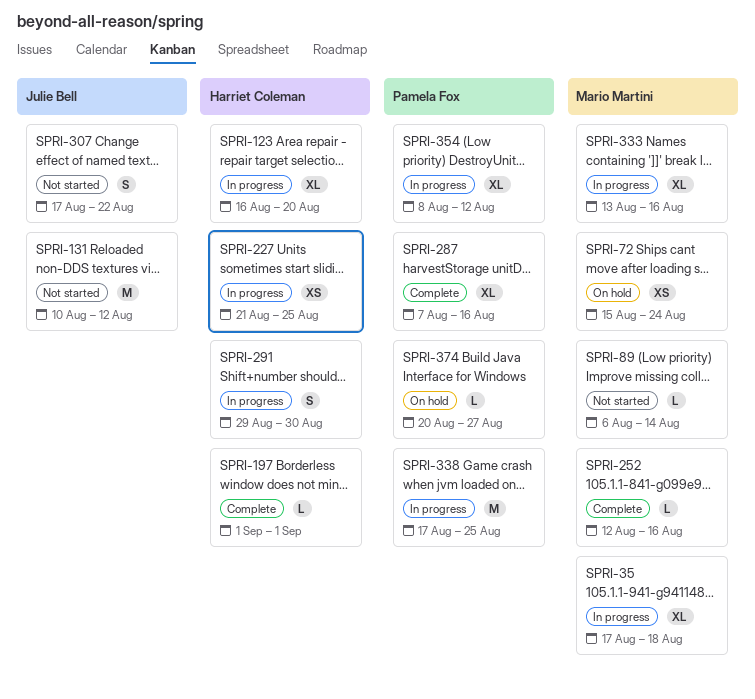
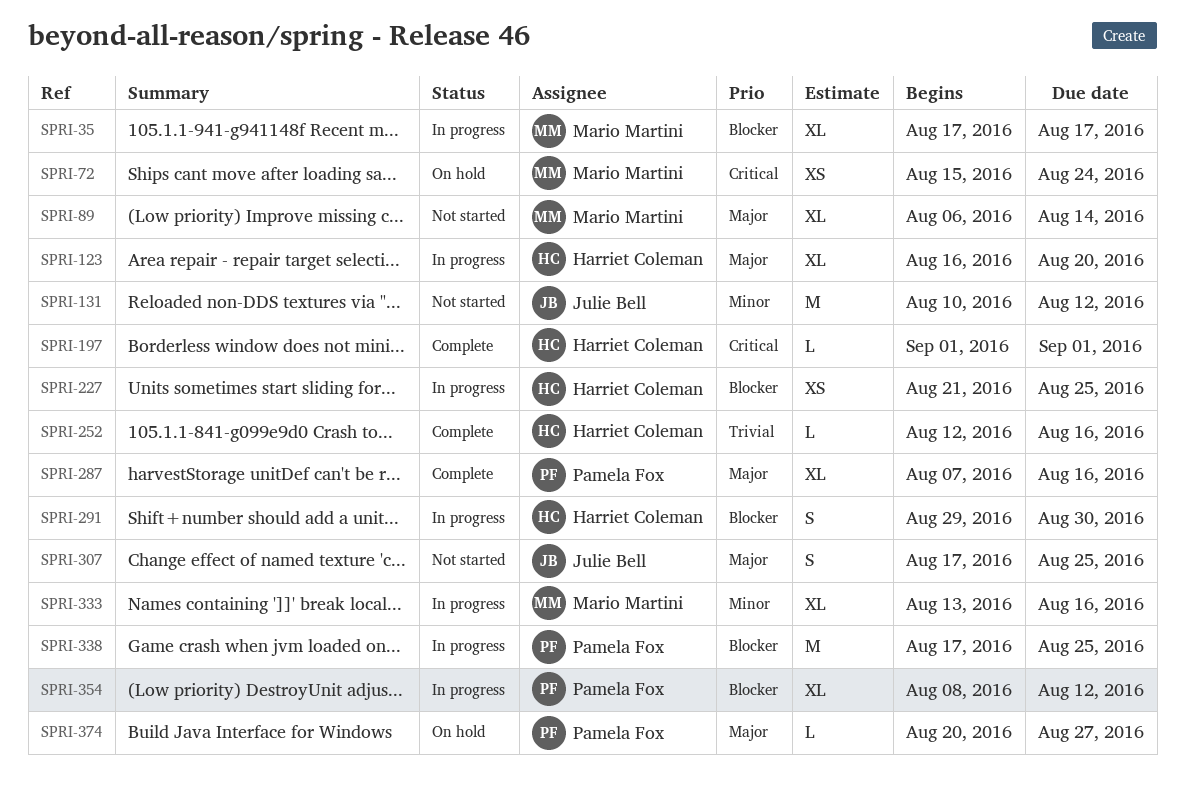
SPRI-35, due: Aug 18 -> Aug 17
SPRI-89, estimate: L -> XL
SPRI-252, owner: Mario Martini -> Harriet Coleman
SPRI-307, due: Aug 22 -> Aug 25

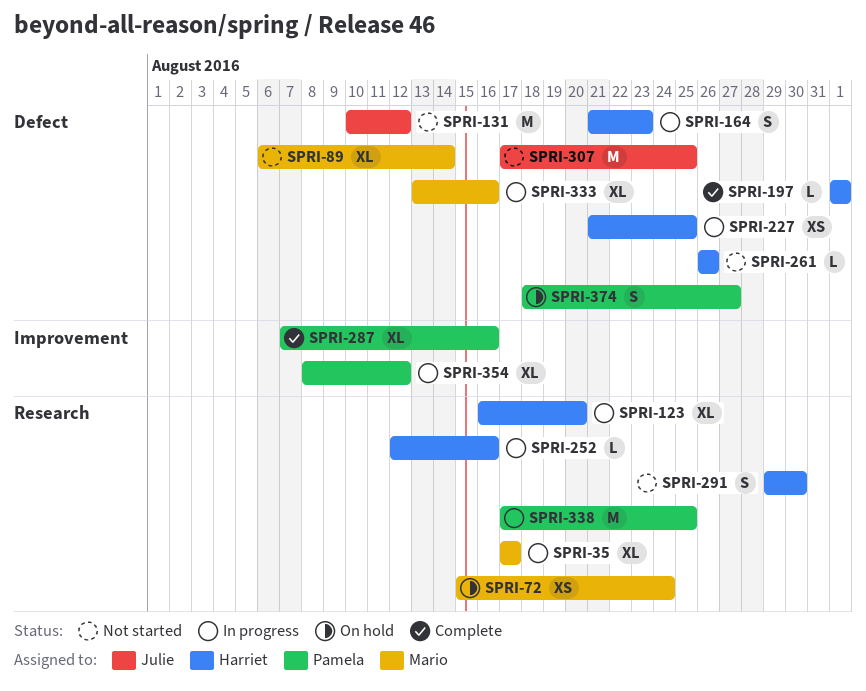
SPRI-164: none -> present
SPRI-252, status: Complete -> In progress
SPRI-261: none -> present
SPRI-291, status: In progress -> Not started
SPRI-307, estimate: S -> M
SPRI-374, estimate: L -> S
SPRI-374, start: Aug 20 -> Aug 18

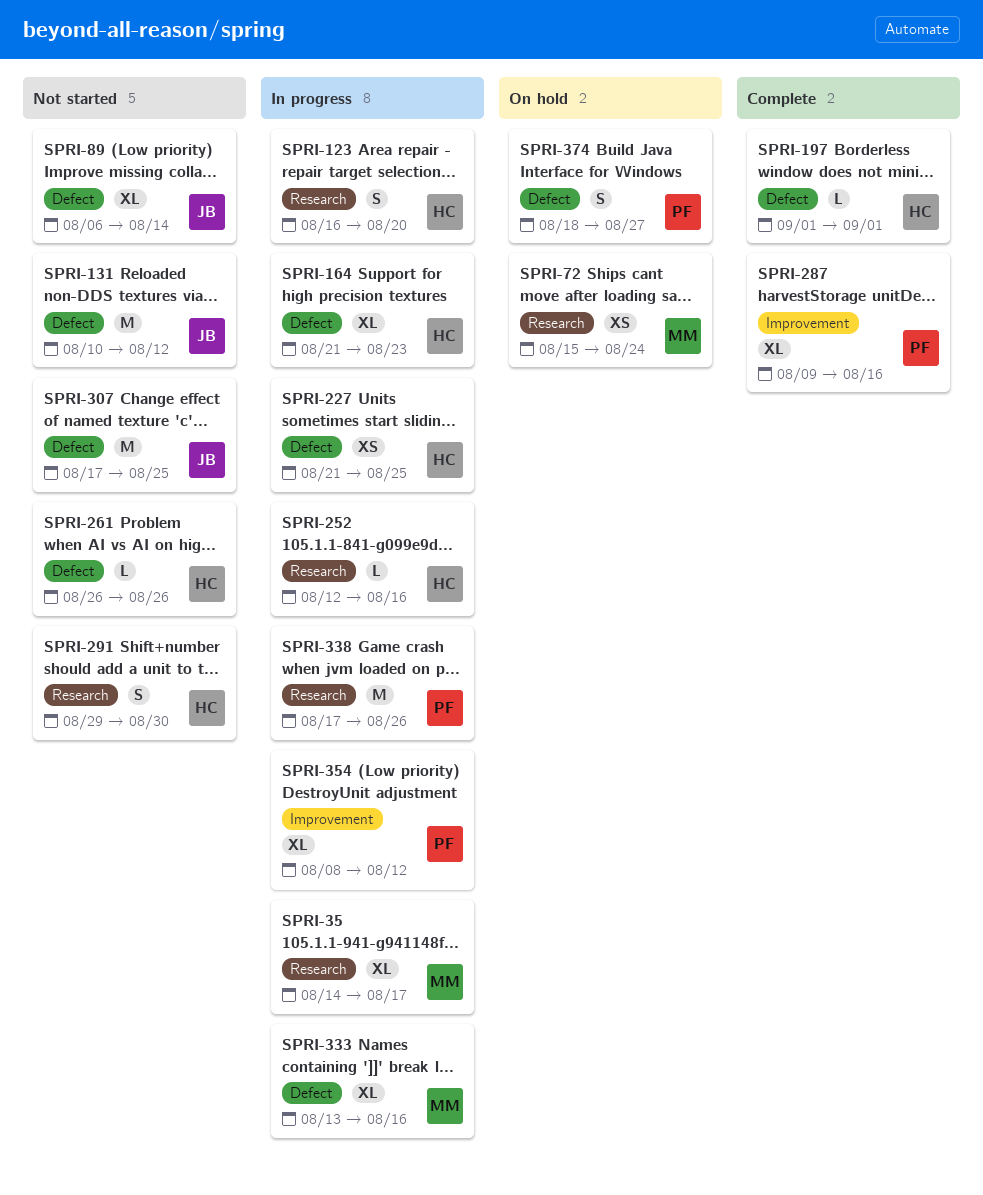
SPRI-35, start: Aug 17 -> Aug 14
SPRI-89, owner: Mario -> Julie
SPRI-123, estimate: XL -> S
SPRI-164, estimate: S -> XL
SPRI-287, start: Aug 7 -> Aug 9
SPRI-338, due: Aug 25 -> Aug 26

